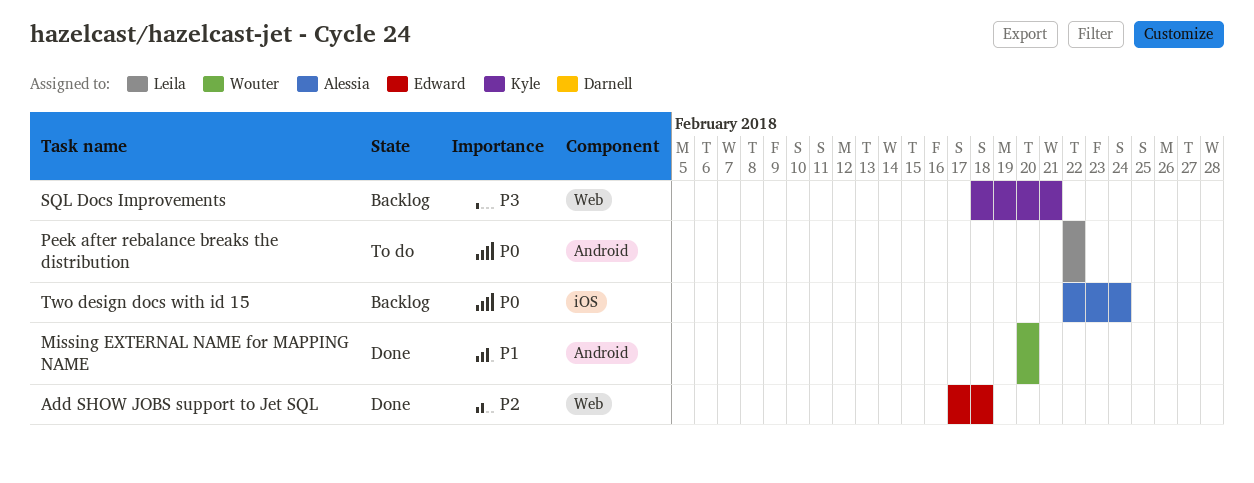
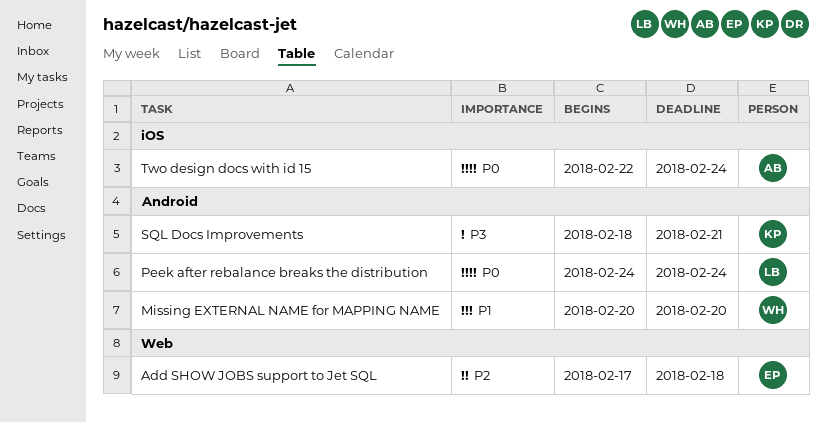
Peek after rebalance breaks the distribution, start: Feb 22 -> Feb 24
Peek after rebalance breaks the distribution, due: Feb 22 -> Feb 24
SQL Docs Improvements, label: Web -> Android

